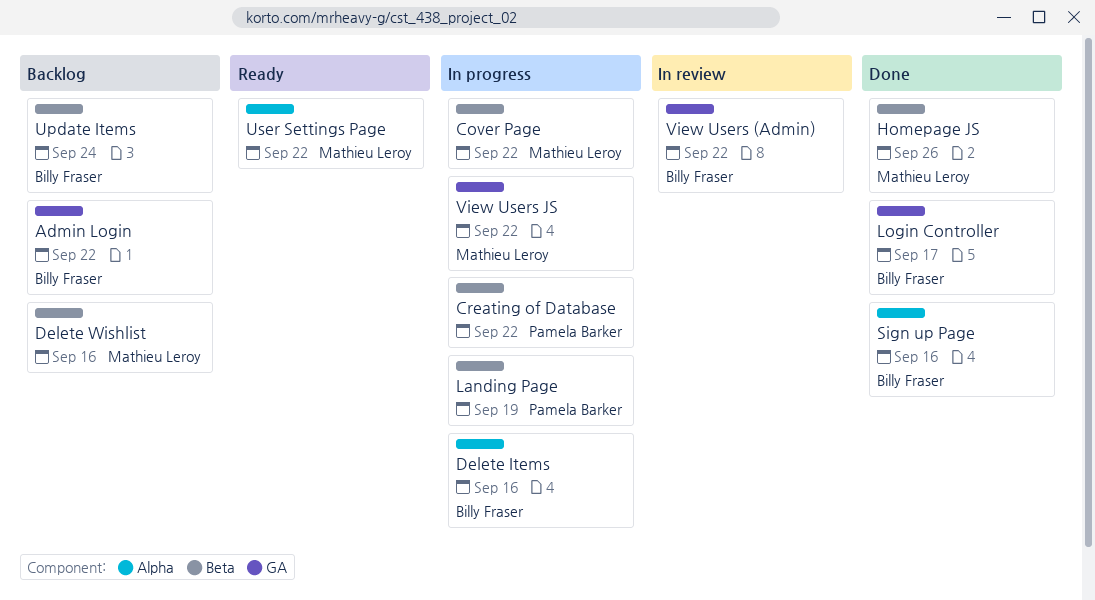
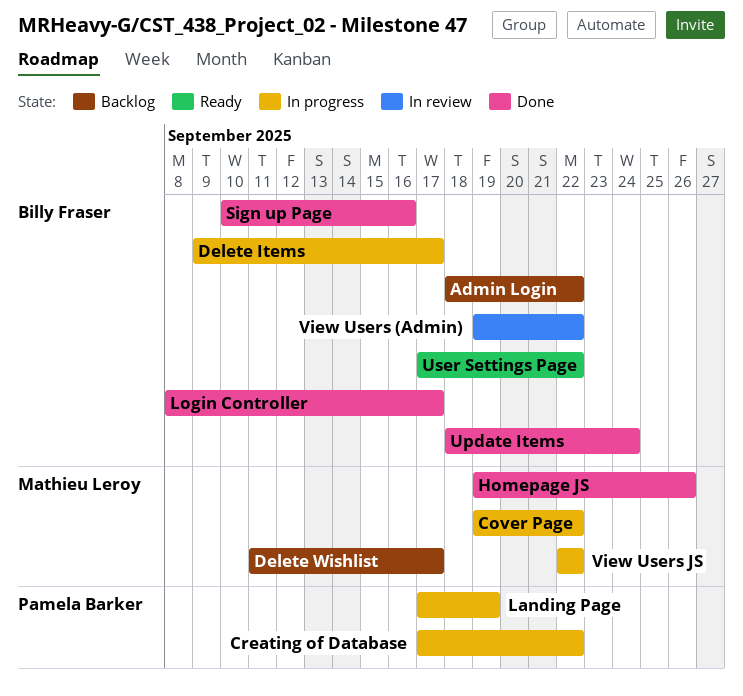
Delete Items, due: Sep 16 -> Sep 17
Delete Wishlist, due: Sep 16 -> Sep 17
Update Items, status: Backlog -> Done
User Settings Page, owner: Mathieu Leroy -> Billy Fraser

